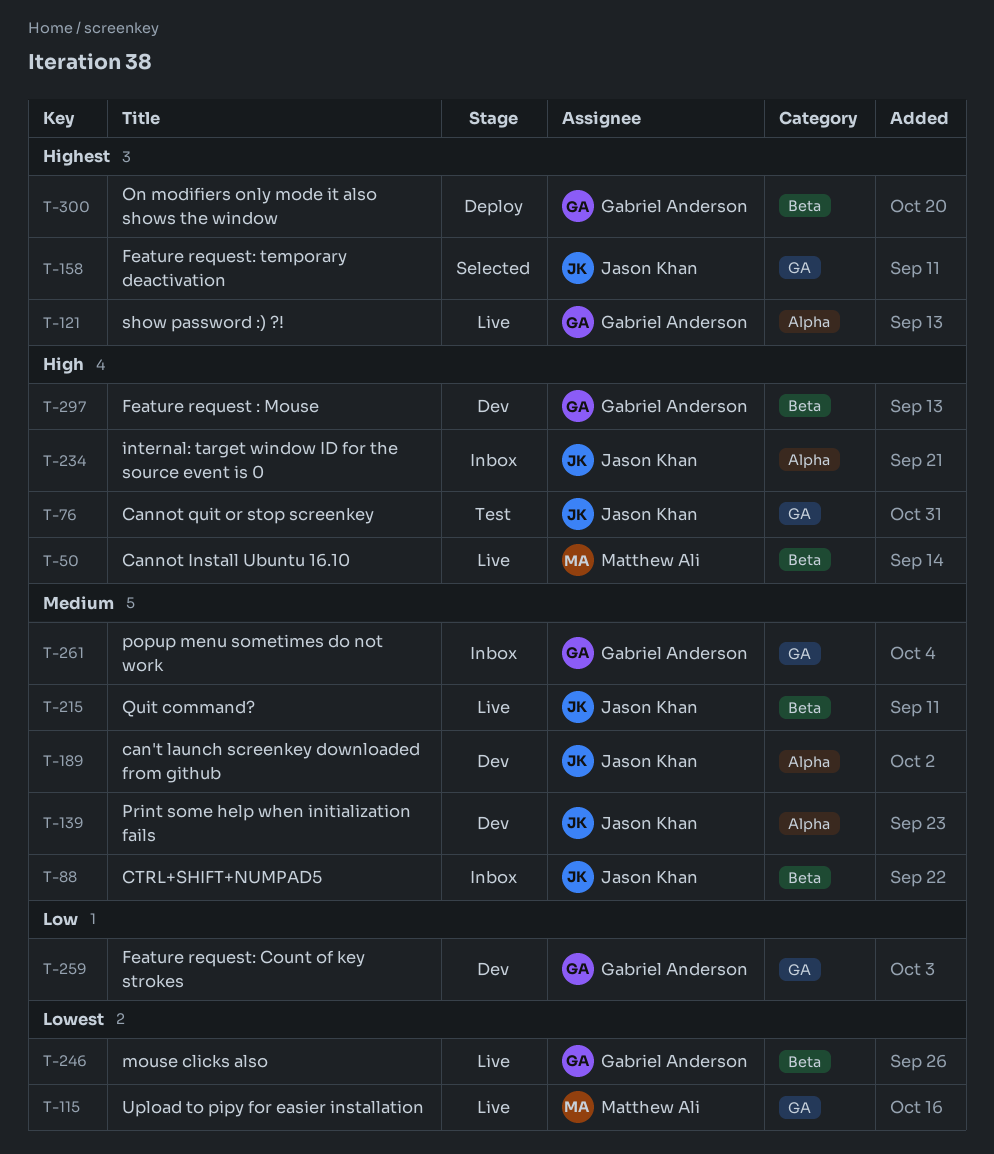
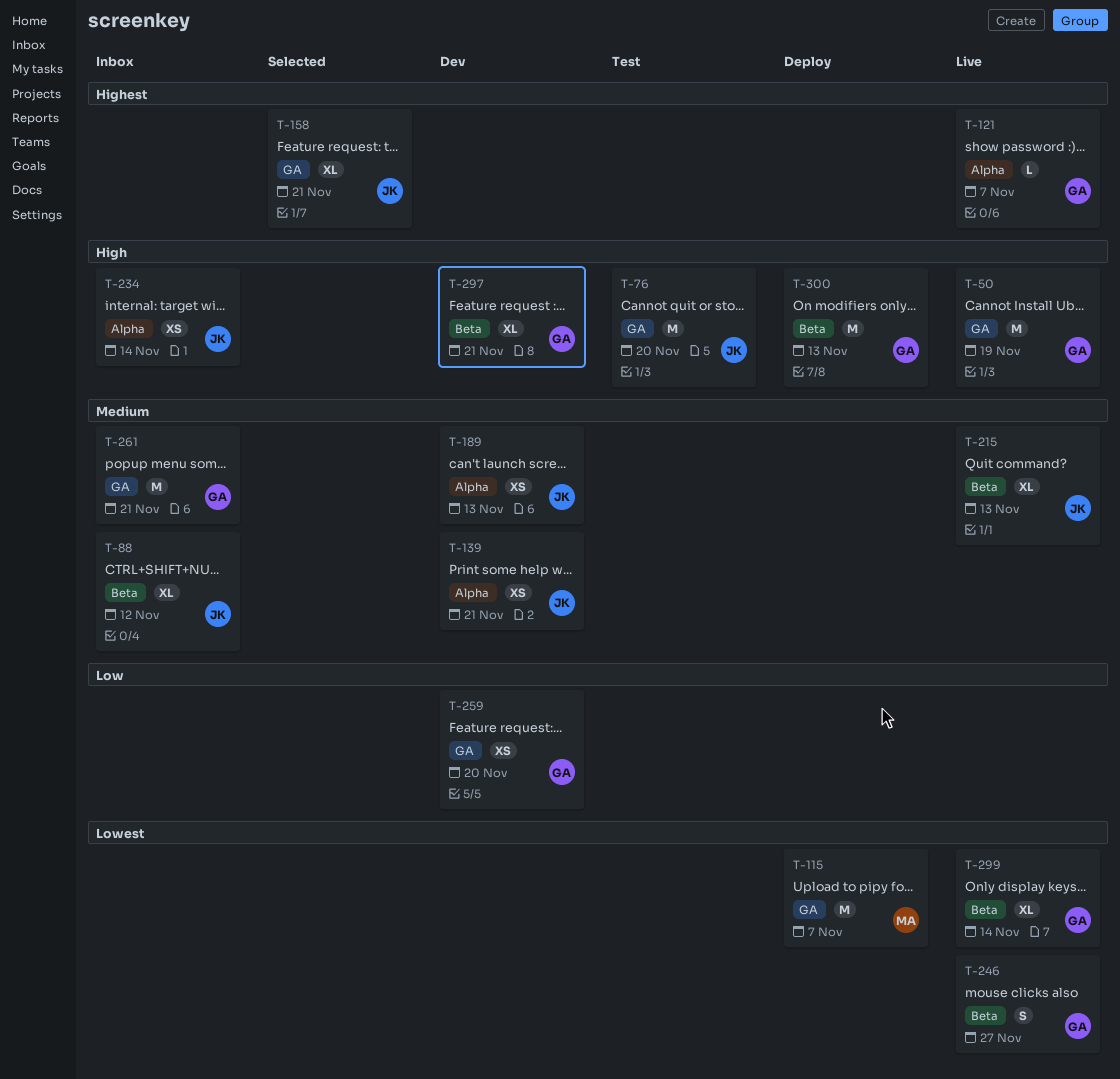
T-50, owner: Matthew Ali -> Gabriel Anderson
T-50, label: Beta -> GA
T-115, status: Live -> Deploy
T-299: none -> present
T-300, priority: Highest -> High

